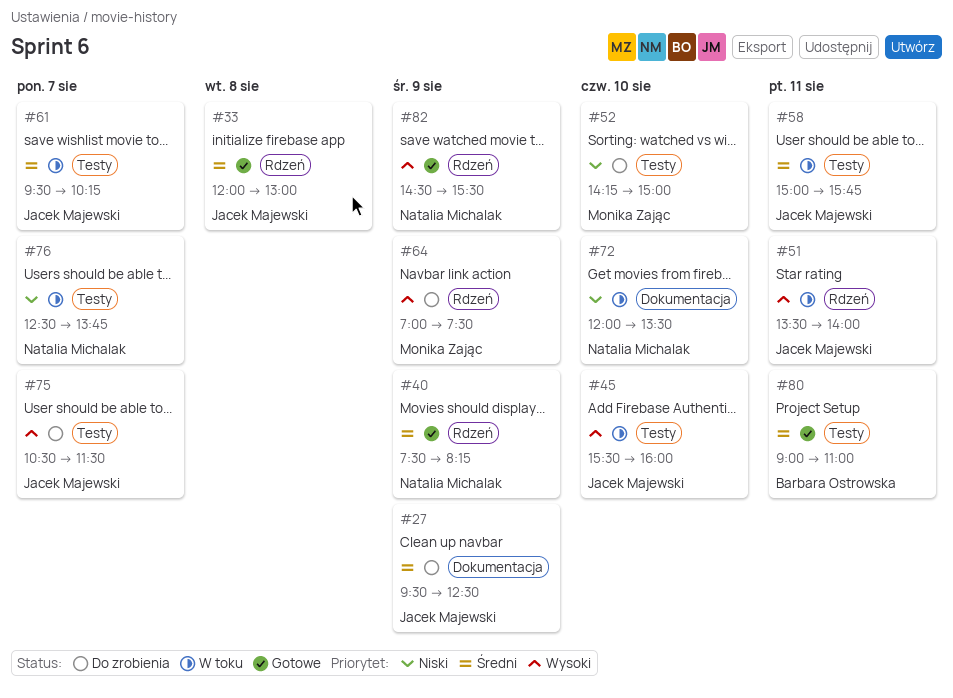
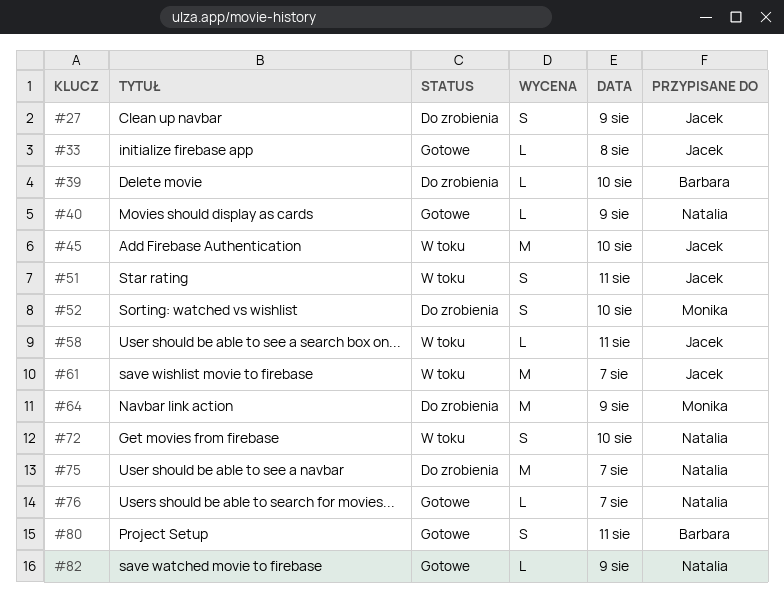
#39: none -> present
#75, owner: Jacek Majewski -> Natalia Michalak
#76, status: W toku -> Gotowe

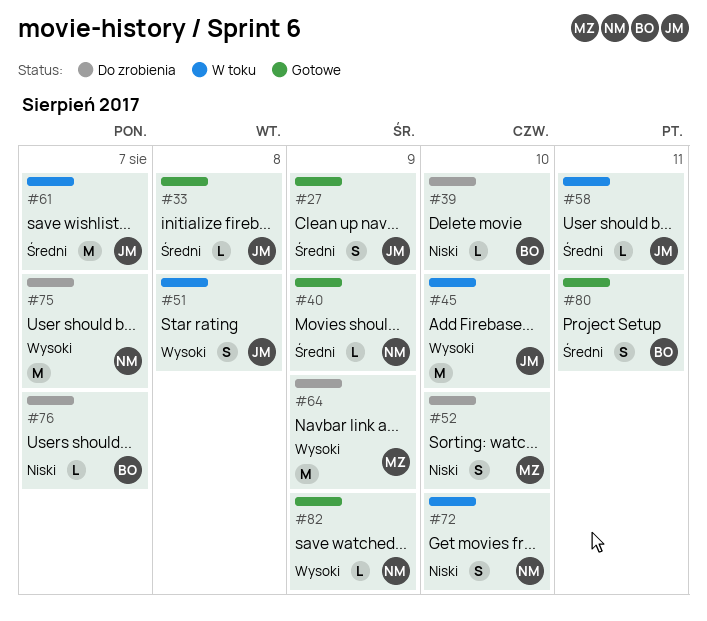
#27, status: Do zrobienia -> Gotowe
#51, day: Aug 11 -> Aug 8
#76, status: Gotowe -> Do zrobienia
#76, owner: Natalia -> Barbara

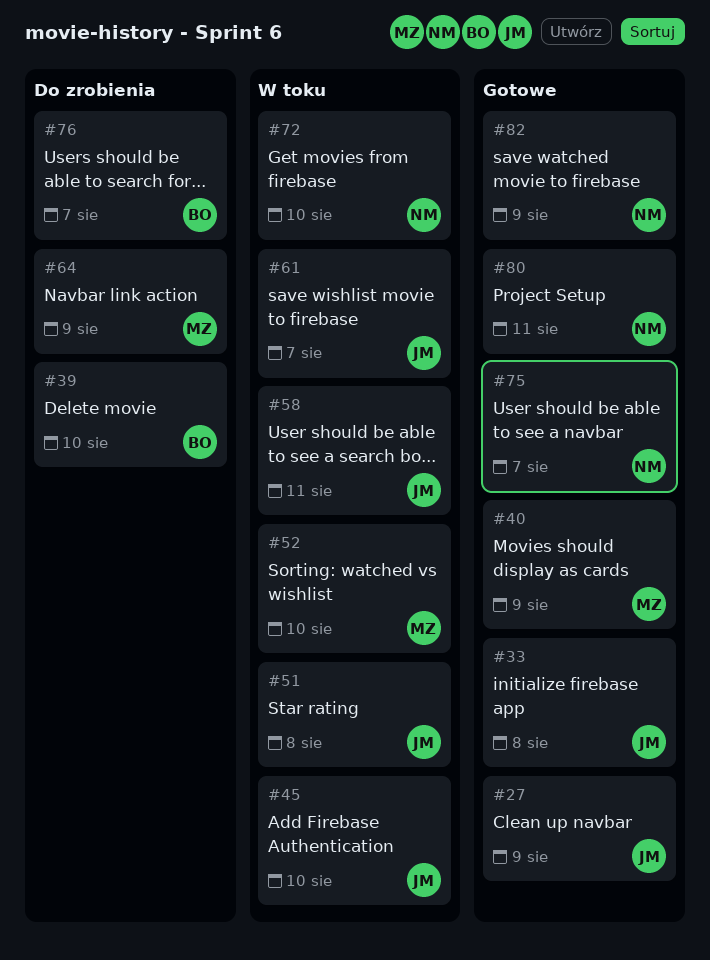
#40, owner: NM -> MZ
#52, status: Do zrobienia -> W toku
#75, status: Do zrobienia -> Gotowe
#80, owner: BO -> NM

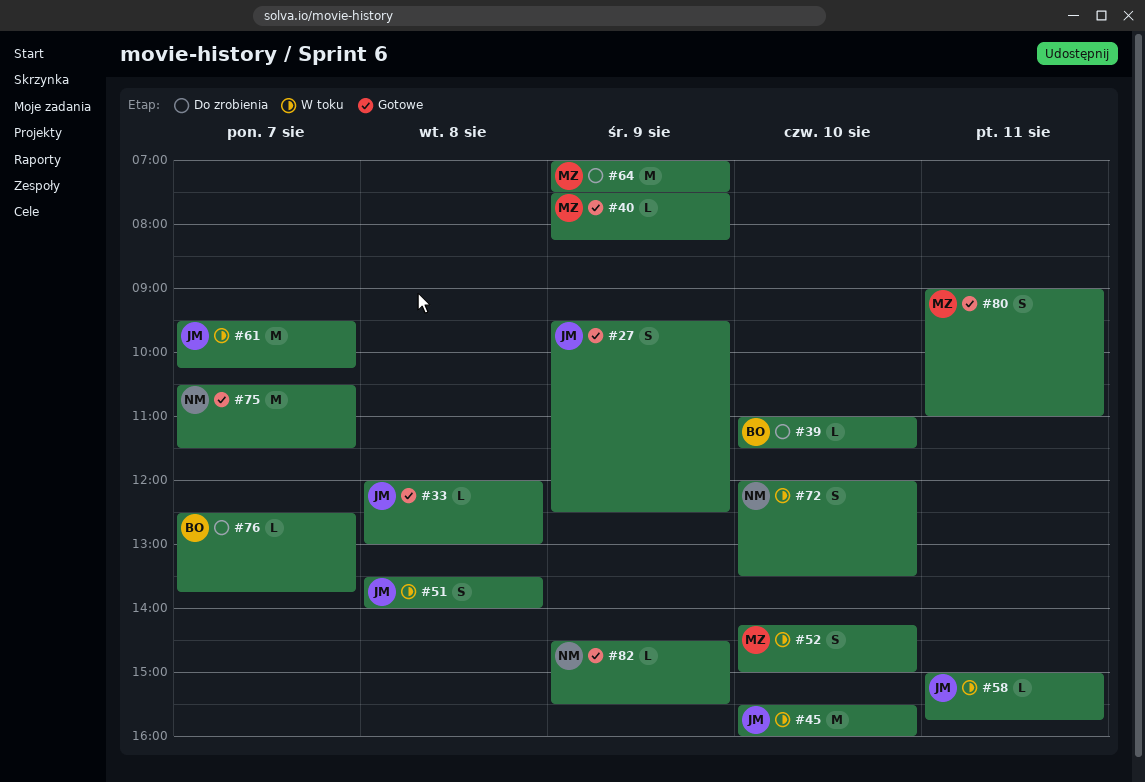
#80, owner: NM -> MZ

